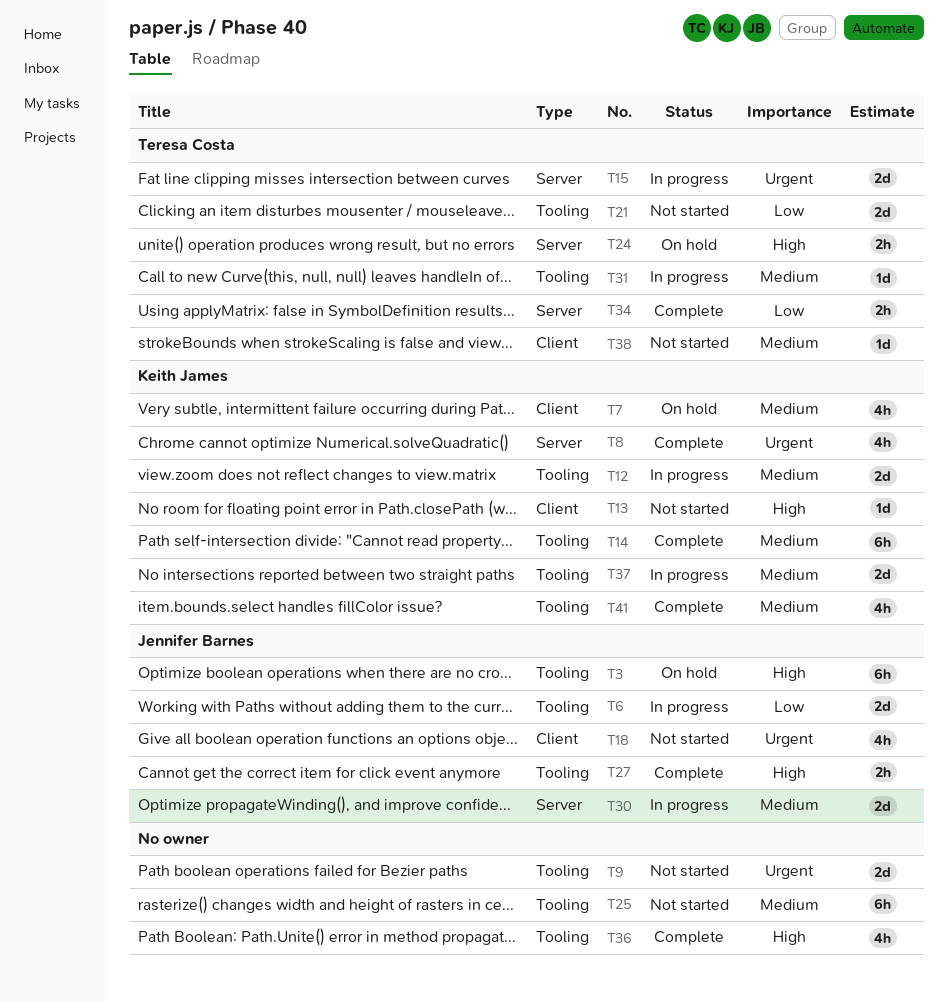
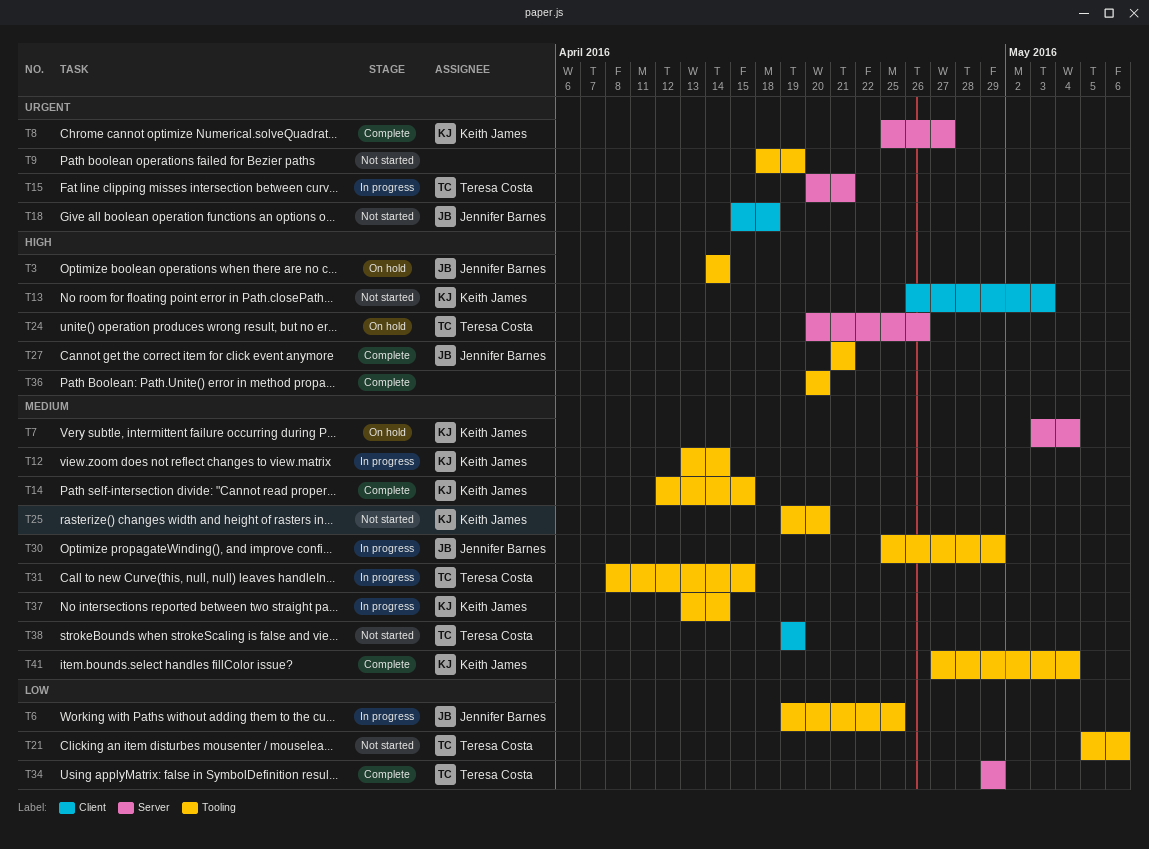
T7, label: Client -> Server
T25, owner: none -> Keith James
T30, label: Server -> Tooling

